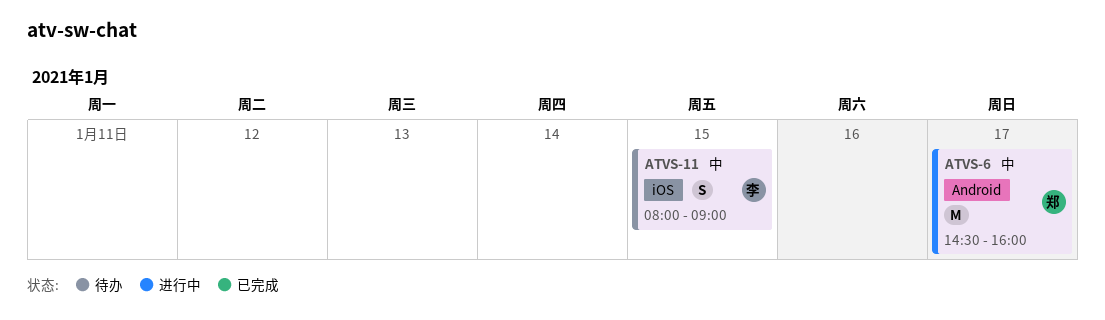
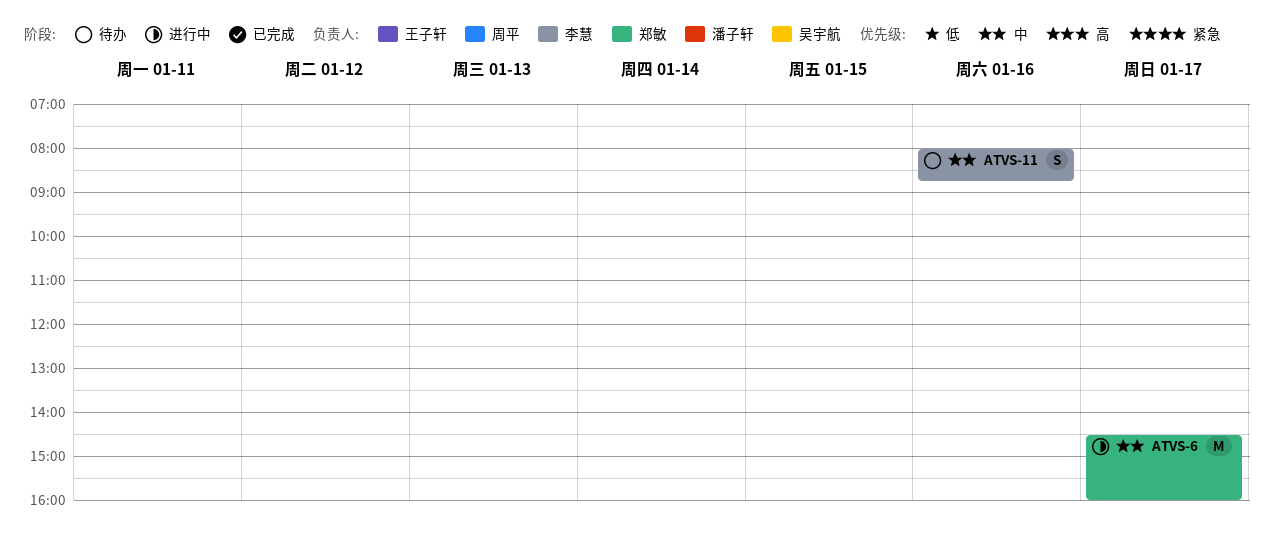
ATVS-11, day: Jan 15 -> Jan 16
ATVS-11, ends: 09:00 -> 08:45

